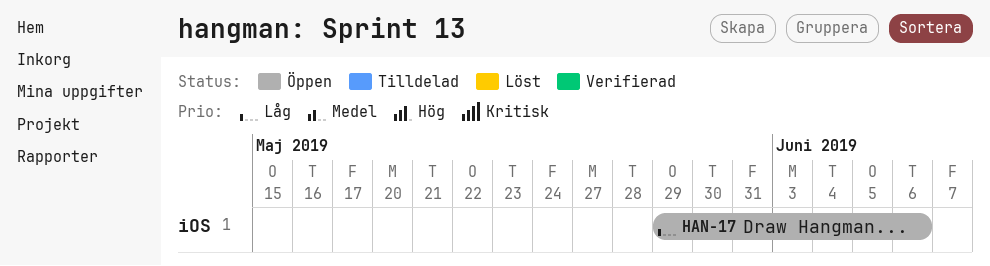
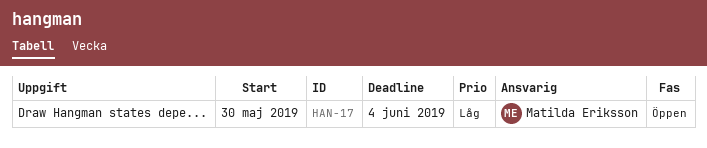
HAN-17, start: May 29 -> May 30
HAN-17, due: Jun 6 -> Jun 4

